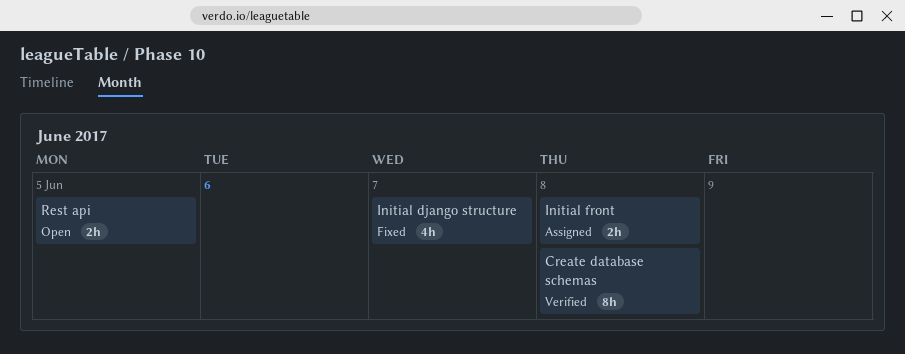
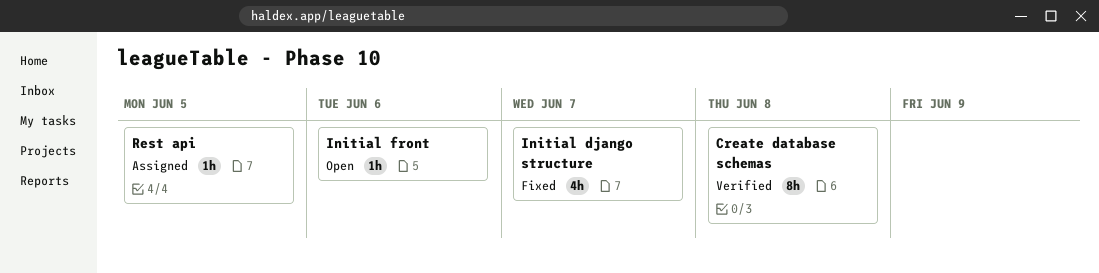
Initial front, status: Assigned -> Open
Initial front, estimate: 2h -> 1h
Initial front, due: Jun 8 -> Jun 6
Rest api, status: Open -> Assigned
Rest api, estimate: 2h -> 1h

